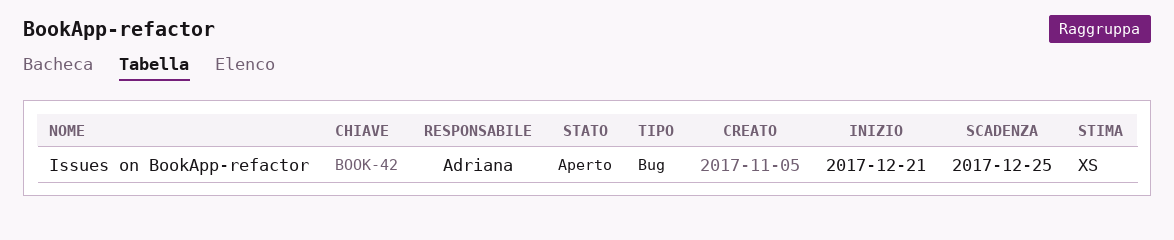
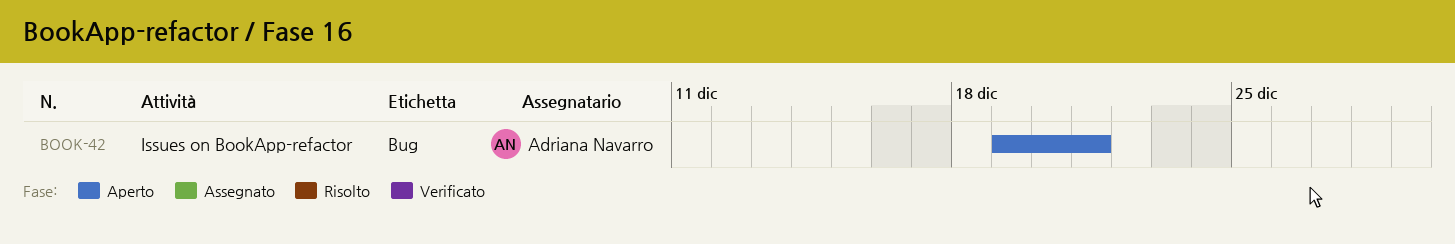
BOOK-42, start: Dec 21 -> Dec 19
BOOK-42, due: Dec 25 -> Dec 21

